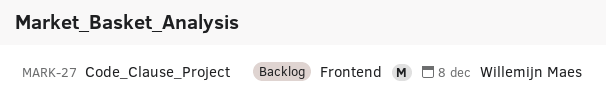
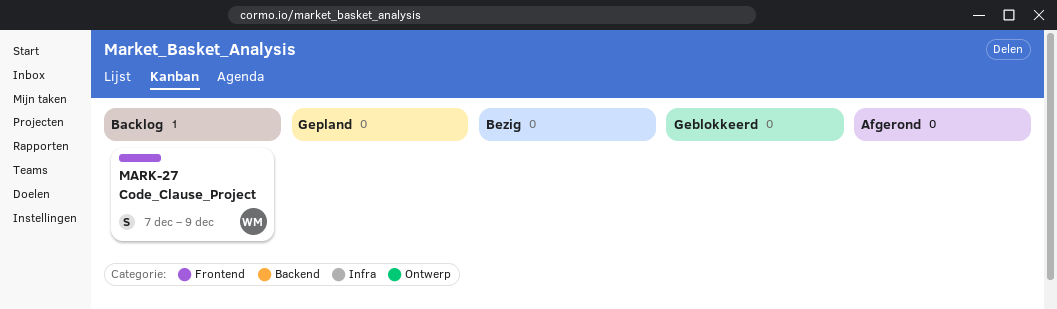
MARK-27, estimate: M -> S
MARK-27, due: Dec 8 -> Dec 9

